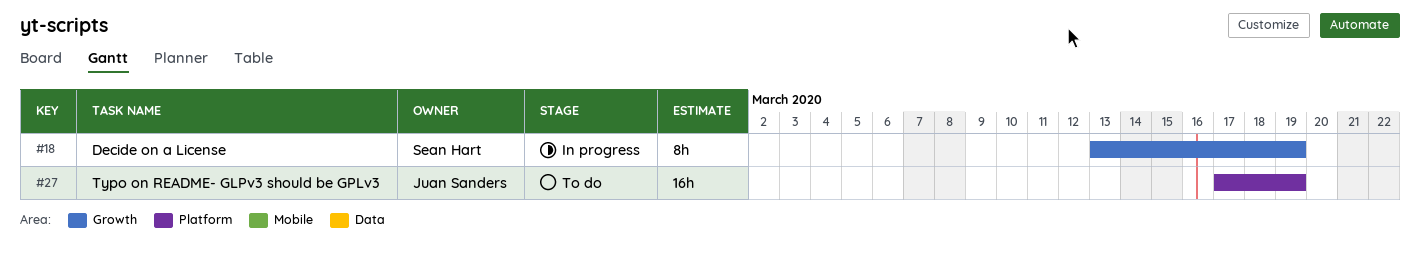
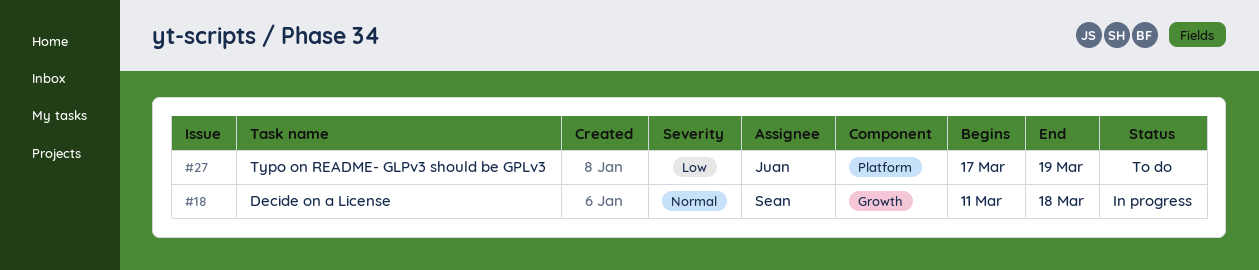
#18, start: Mar 13 -> Mar 11
#18, due: Mar 19 -> Mar 18

